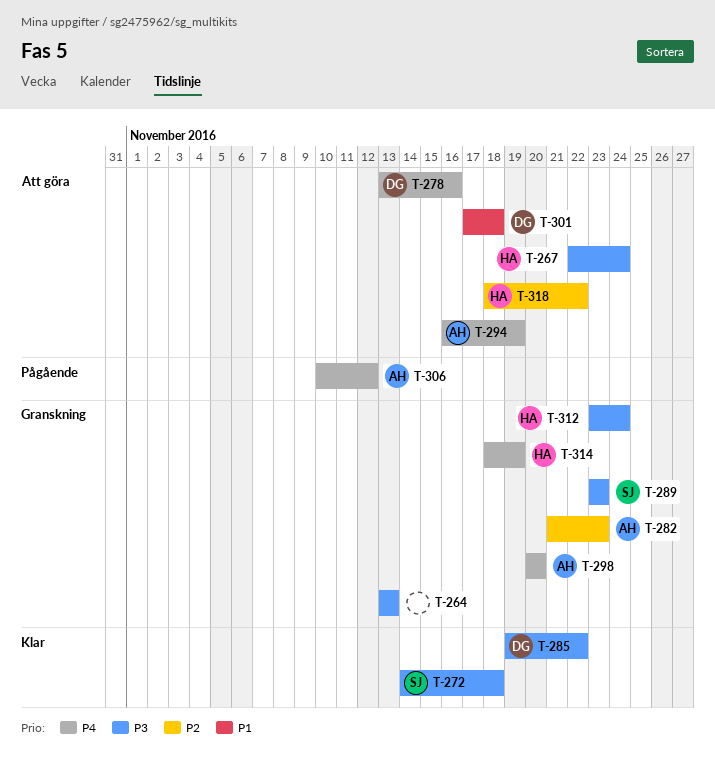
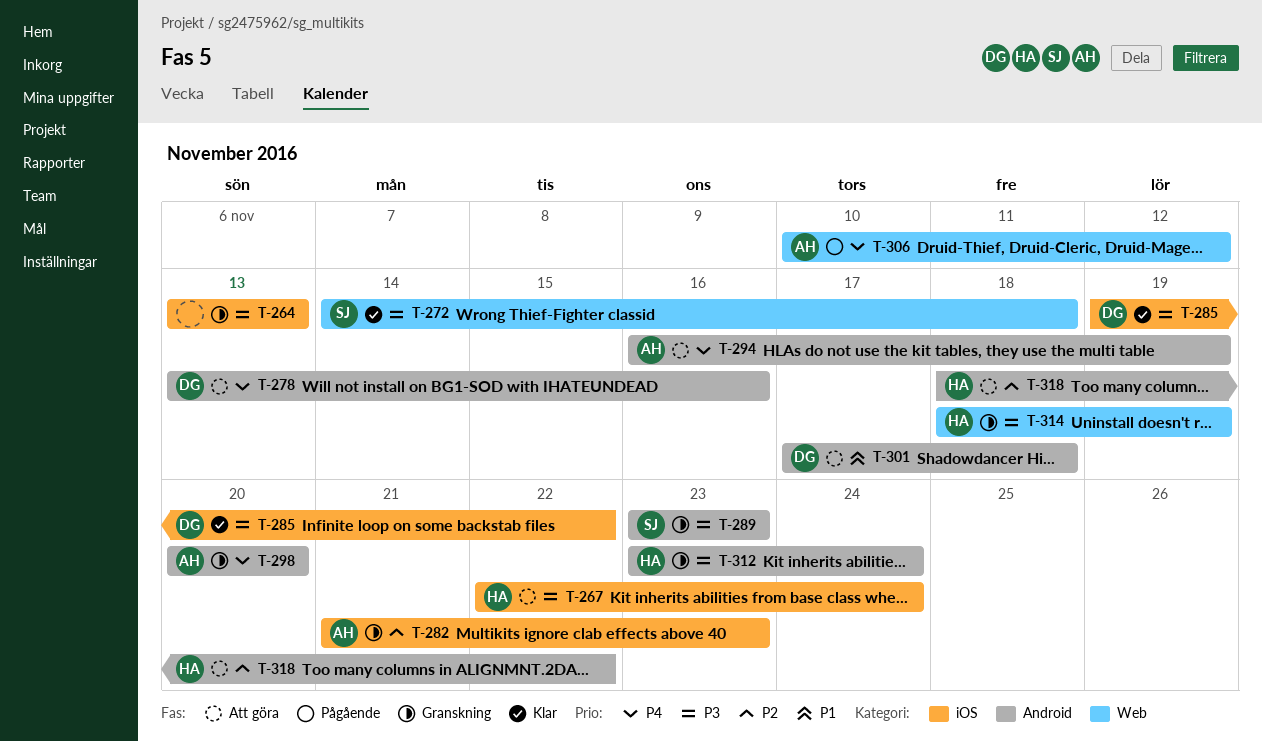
T-314, priority: P4 -> P3

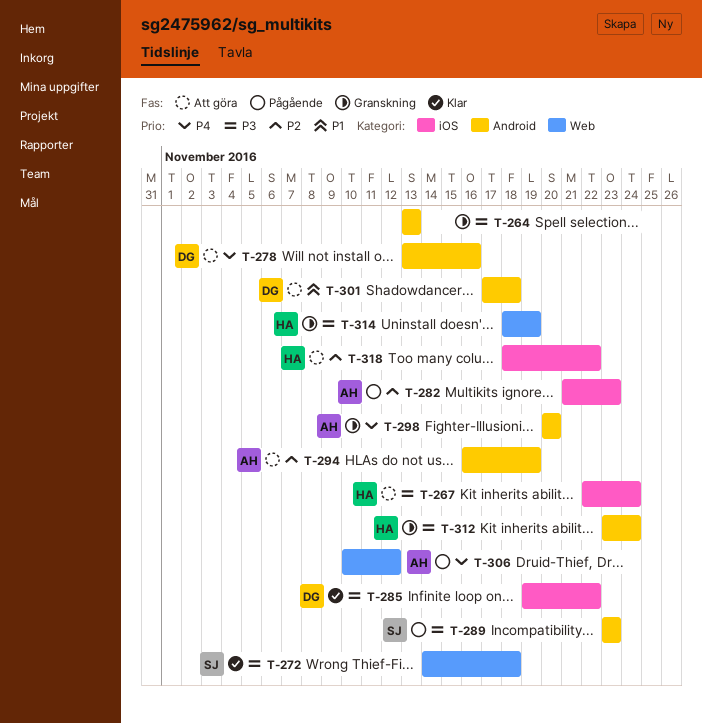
T-264, label: iOS -> Android
T-282, status: Granskning -> Pågående
T-289, status: Granskning -> Pågående
T-294, priority: P4 -> P2
T-318, label: Android -> iOS

